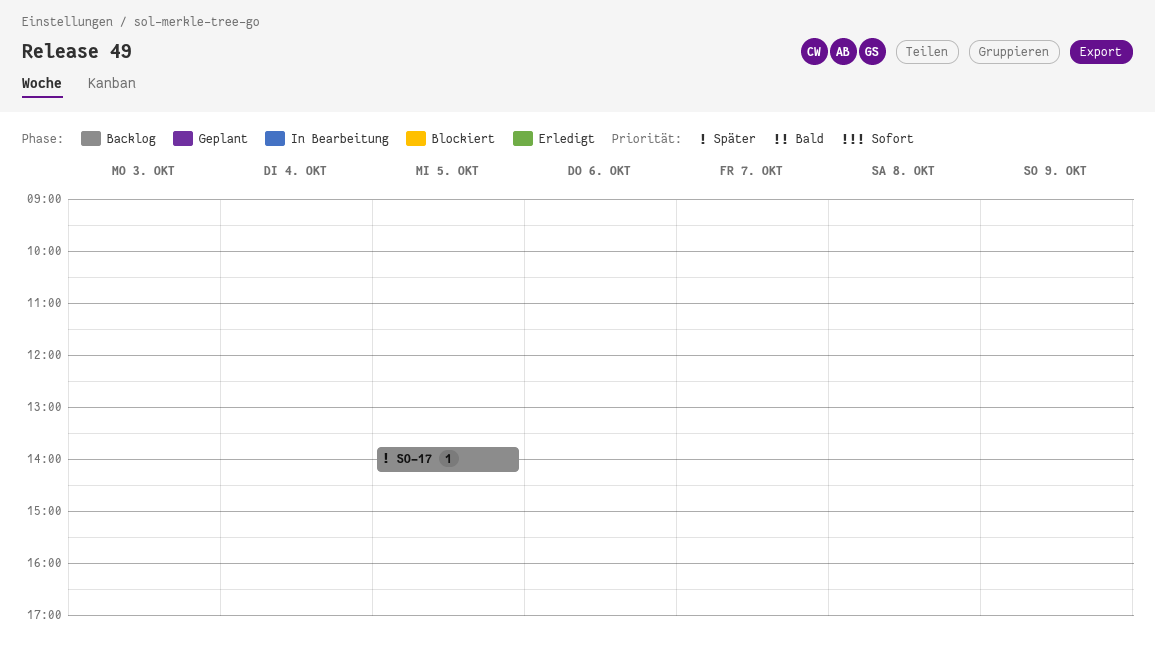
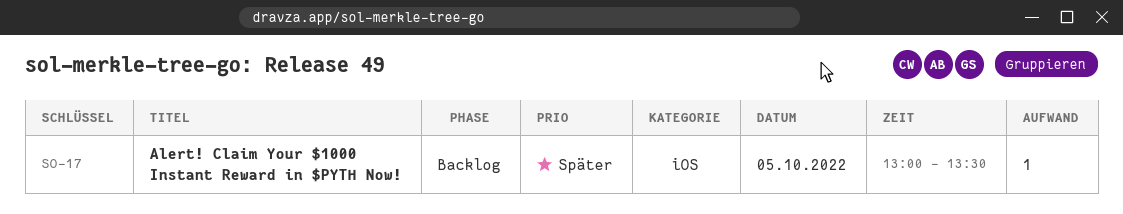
SO-17, begins: 13:45 -> 13:00
SO-17, ends: 14:15 -> 13:30

